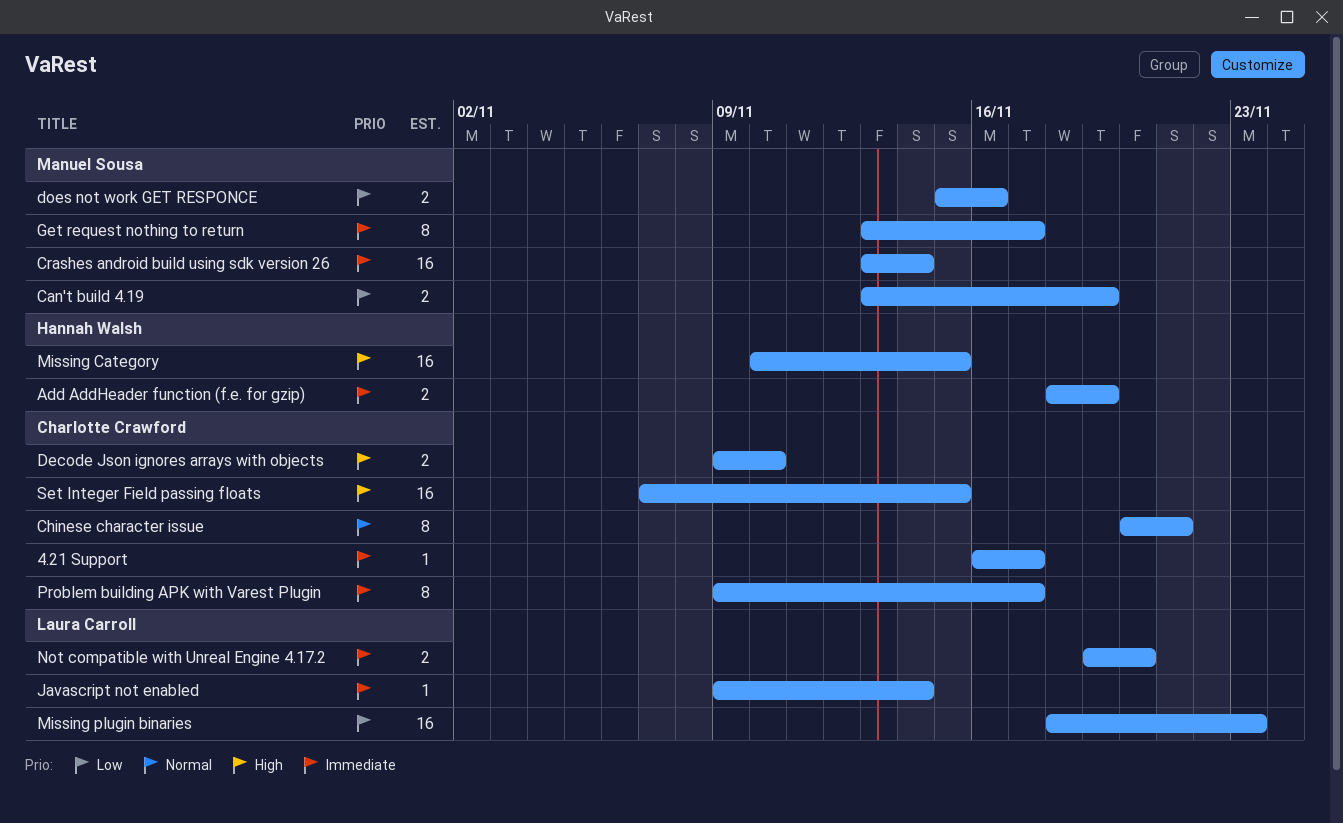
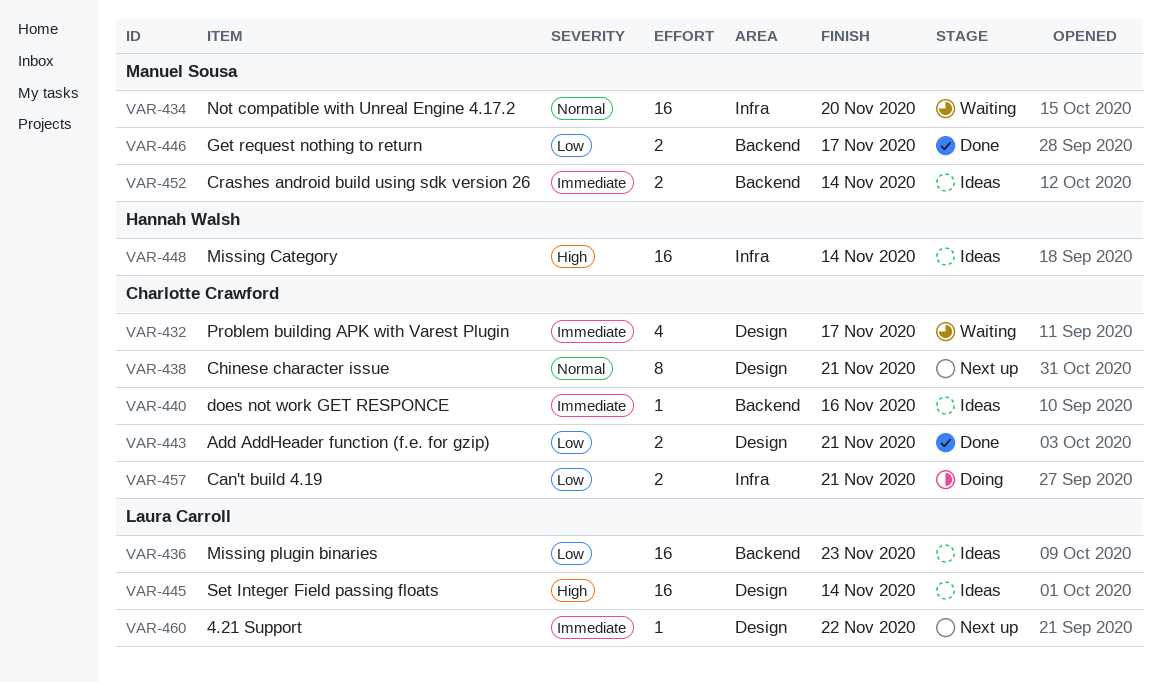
4.21 Support, owner: Charlotte Crawford -> Laura Carroll
4.21 Support, due: Nov 17 -> Nov 22
Add AddHeader function (f.e. for gzip), owner: Hannah Walsh -> Charlotte Crawford
Add AddHeader function (f.e. for gzip), priority: Immediate -> Low
Add AddHeader function (f.e. for gzip), due: Nov 19 -> Nov 21
Can't build 4.19, owner: Manuel Sousa -> Charlotte Crawford
Can't build 4.19, due: Nov 19 -> Nov 21
Crashes android build using sdk version 26, estimate: 16 -> 2
Decode Json ignores arrays with objects: present -> none
does not work GET RESPONCE, owner: Manuel Sousa -> Charlotte Crawford
does not work GET RESPONCE, priority: Low -> Immediate
does not work GET RESPONCE, estimate: 2 -> 1
Get request nothing to return, priority: Immediate -> Low
Get request nothing to return, estimate: 8 -> 2
Javascript not enabled: present -> none
Missing Category, due: Nov 15 -> Nov 14
Not compatible with Unreal Engine 4.17.2, owner: Laura Carroll -> Manuel Sousa
Not compatible with Unreal Engine 4.17.2, priority: Immediate -> Normal
Not compatible with Unreal Engine 4.17.2, estimate: 2 -> 16
Problem building APK with Varest Plugin, estimate: 8 -> 4
Set Integer Field passing floats, owner: Charlotte Crawford -> Laura Carroll
Set Integer Field passing floats, due: Nov 15 -> Nov 14

